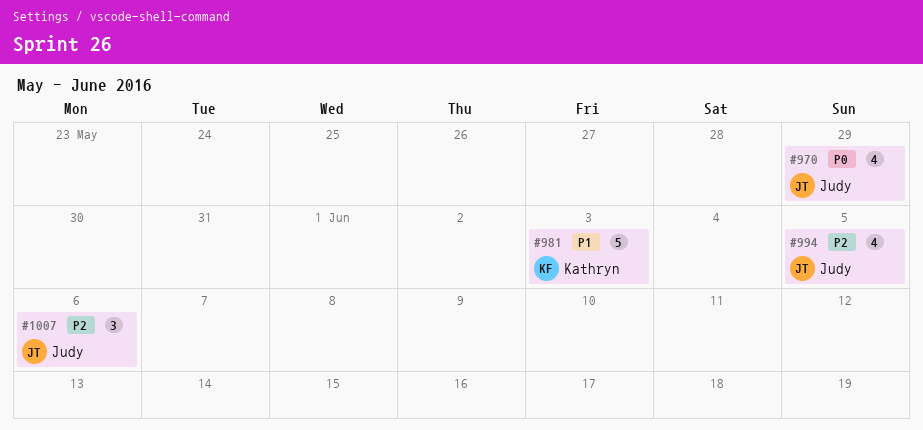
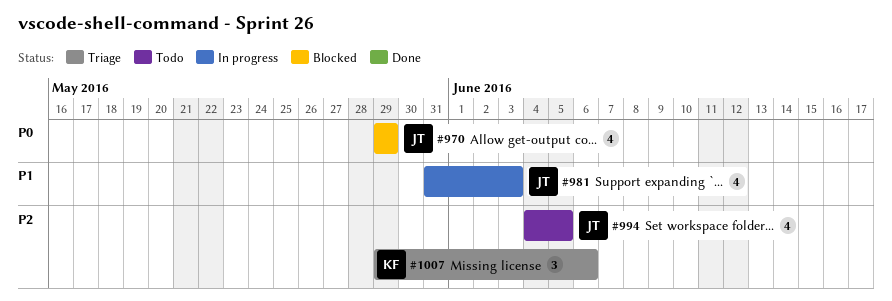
#981, owner: Kathryn -> Judy
#981, estimate: 5 -> 4
#1007, owner: Judy -> Kathryn

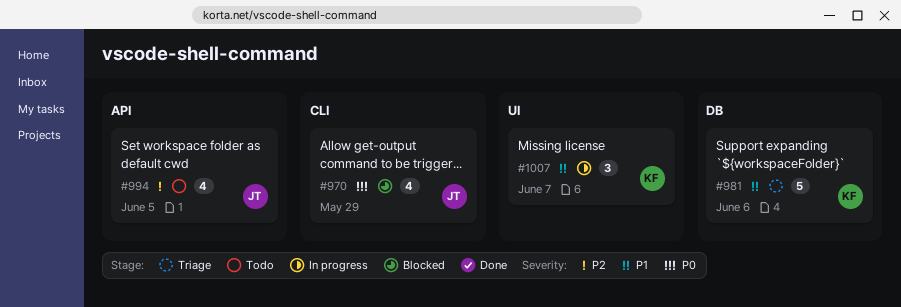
#981, status: In progress -> Triage
#981, owner: JT -> KF
#981, estimate: 4 -> 5
#981, due: Jun 3 -> Jun 6
#1007, status: Triage -> In progress
#1007, priority: P2 -> P1
#1007, due: Jun 6 -> Jun 7

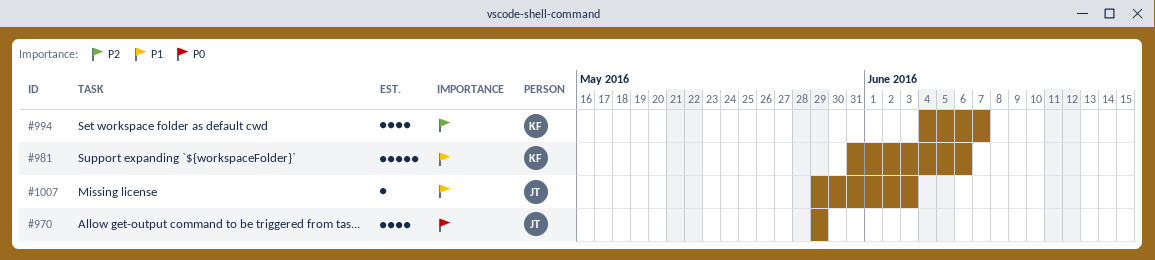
#994, owner: JT -> KF
#994, due: Jun 5 -> Jun 7
#1007, owner: KF -> JT
#1007, estimate: 3 -> 1
#1007, due: Jun 7 -> Jun 3

